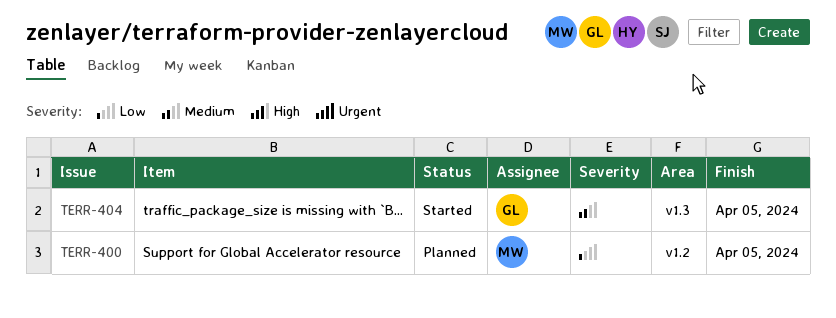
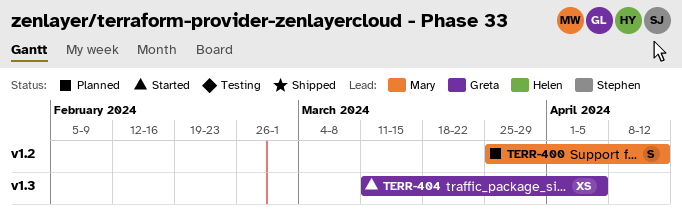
TERR-400, due: Apr 5 -> Apr 12

